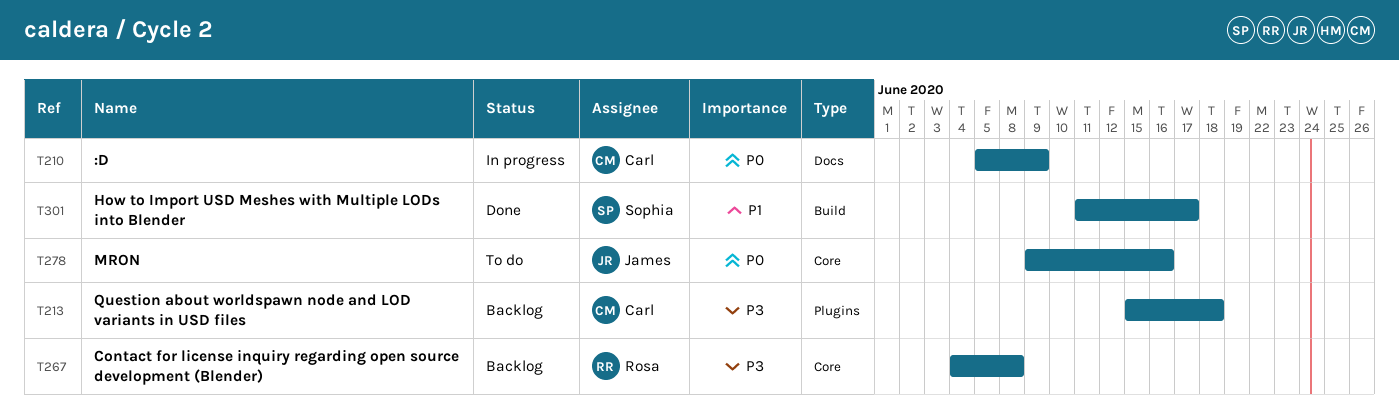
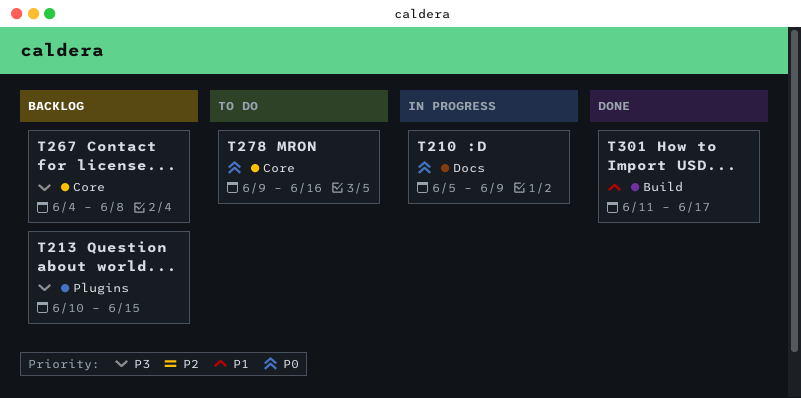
T213, start: Jun 15 -> Jun 10
T213, due: Jun 18 -> Jun 15

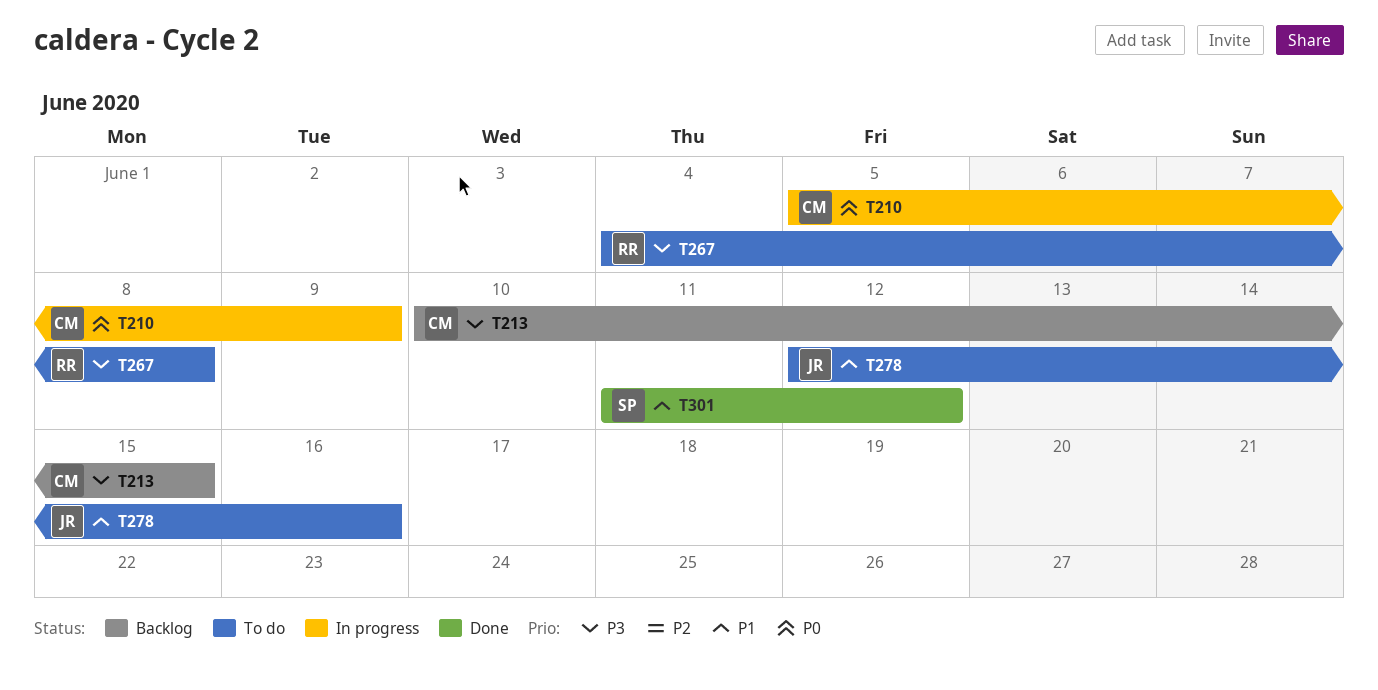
T267, status: Backlog -> To do
T278, priority: P0 -> P1
T278, start: Jun 9 -> Jun 12
T301, due: Jun 17 -> Jun 12

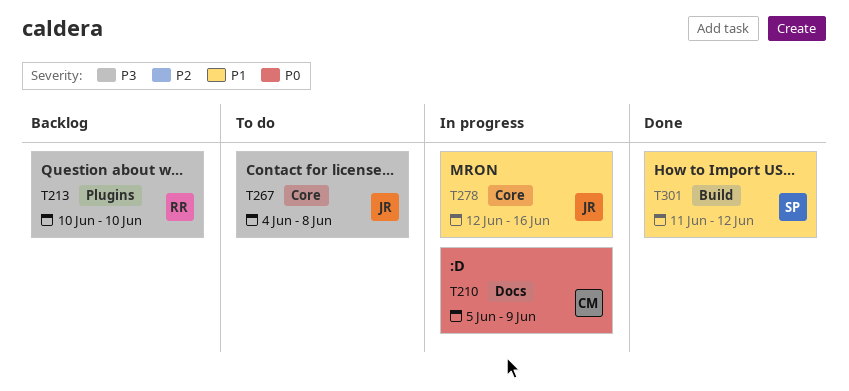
T213, owner: CM -> RR
T213, due: Jun 15 -> Jun 10
T267, owner: RR -> JR
T278, status: To do -> In progress

